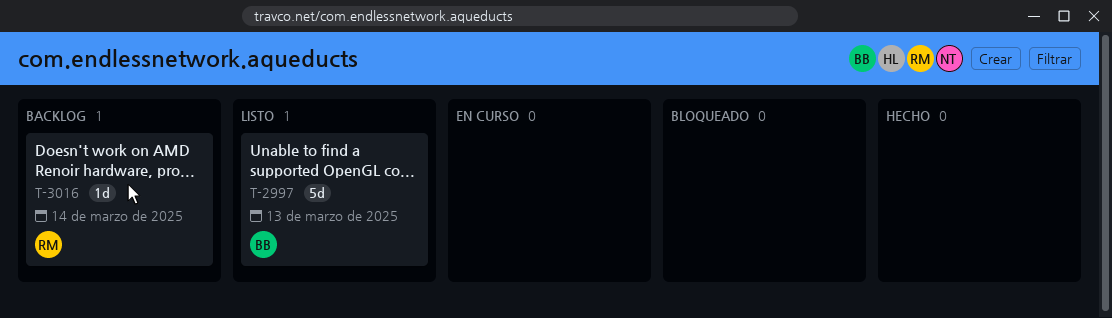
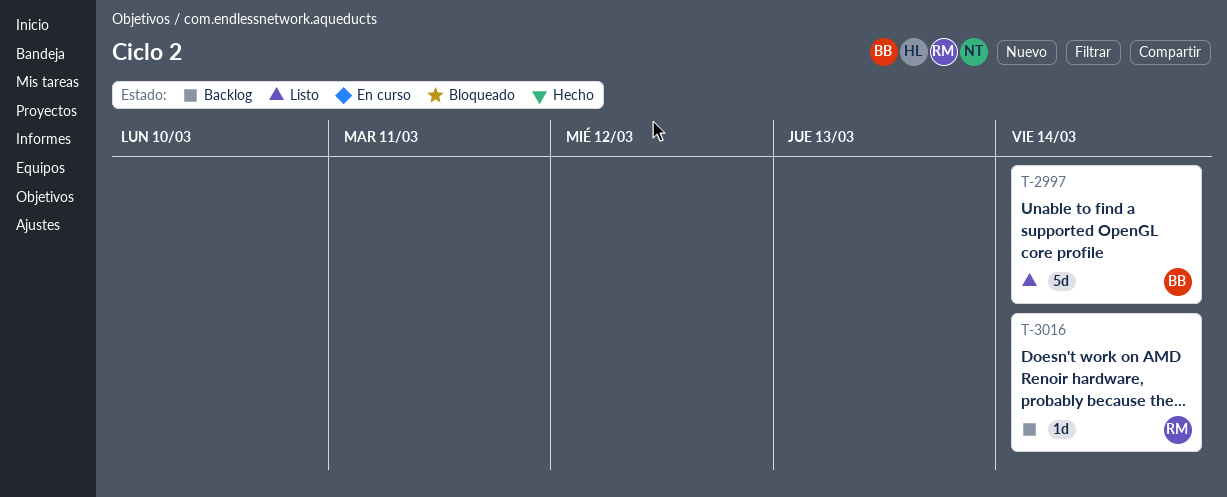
T-2997, due: Mar 13 -> Mar 14

